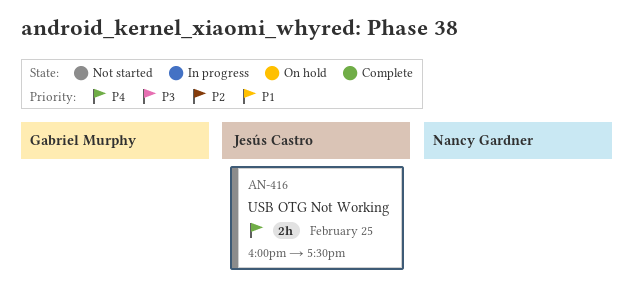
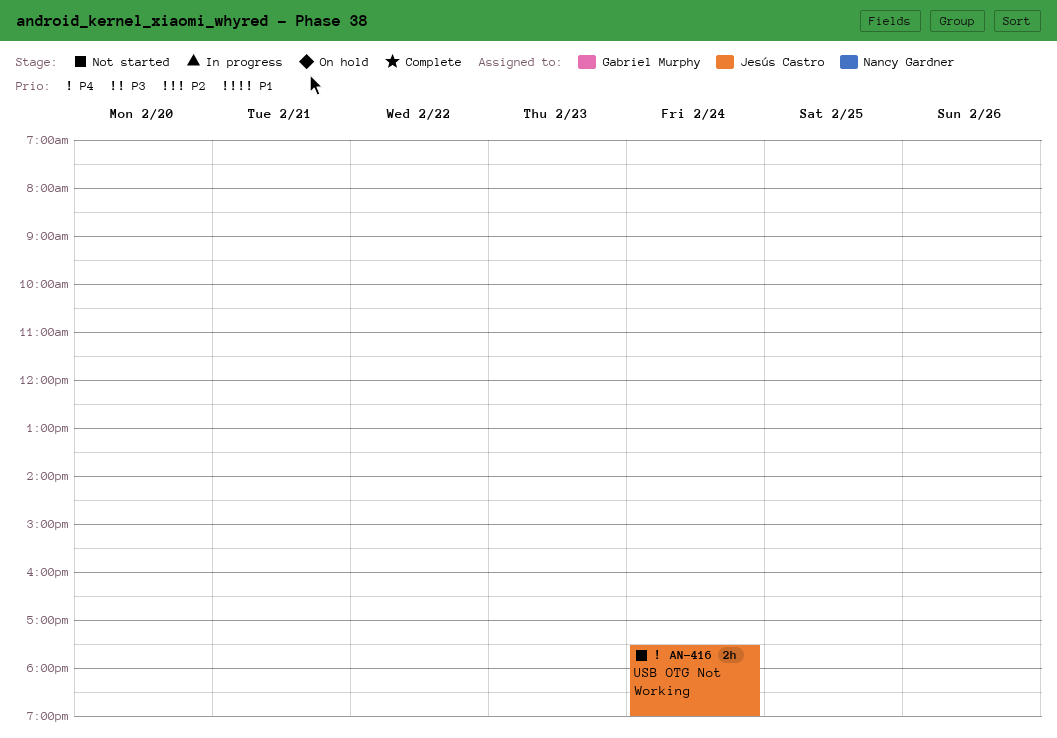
AN-416, day: Feb 25 -> Feb 24
AN-416, begins: 16:00 -> 17:30
AN-416, ends: 17:30 -> 19:00

